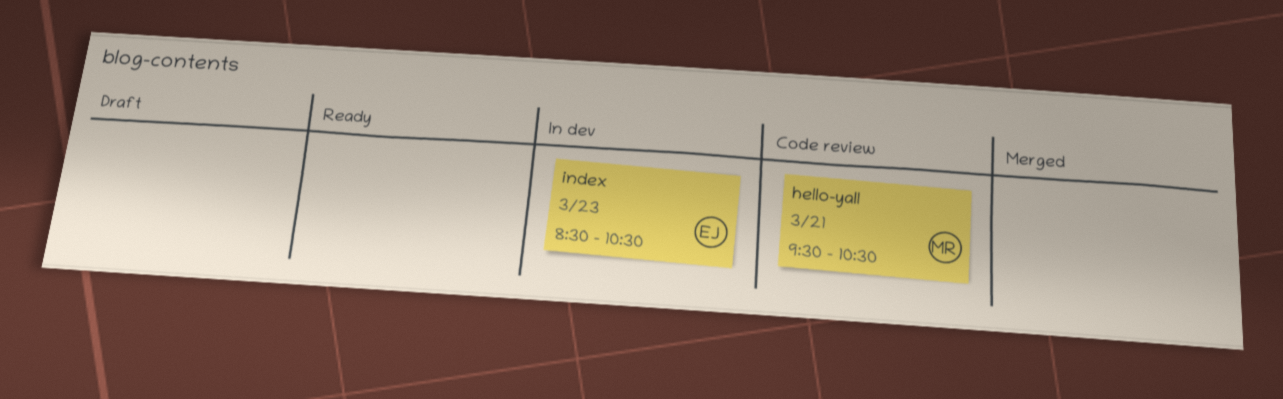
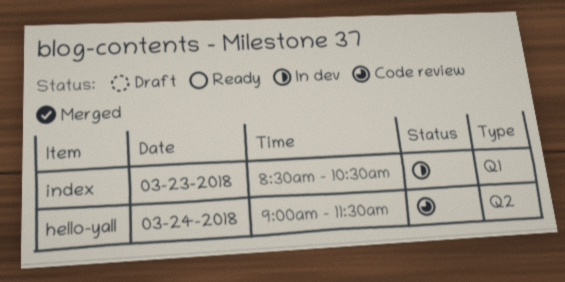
hello-yall, day: Mar 21 -> Mar 24
hello-yall, begins: 09:30 -> 09:00
hello-yall, ends: 10:30 -> 11:30

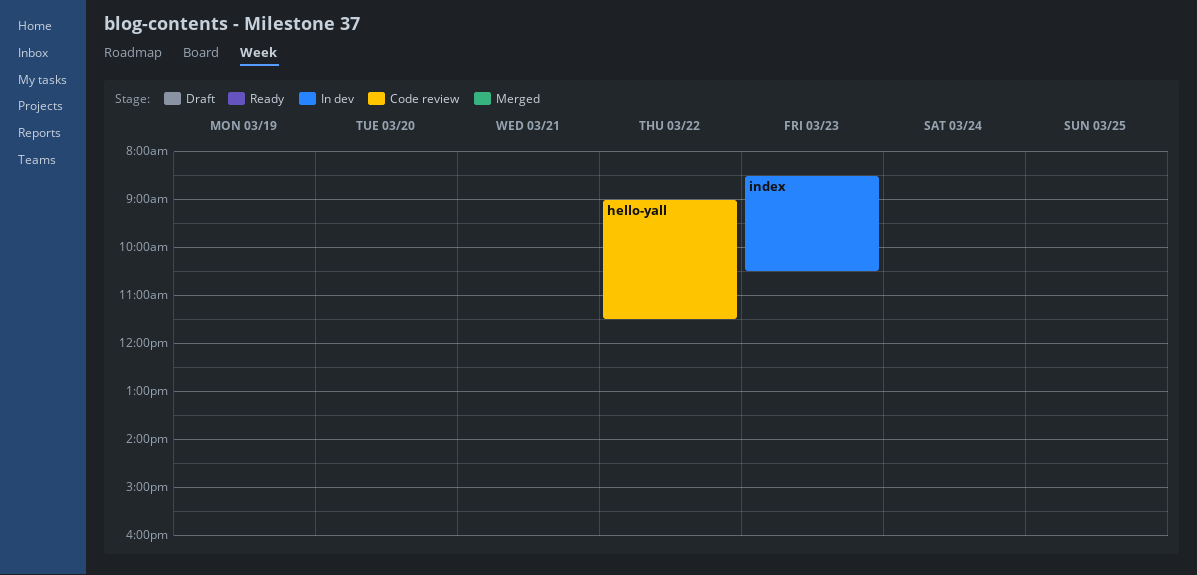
hello-yall, day: Mar 24 -> Mar 22

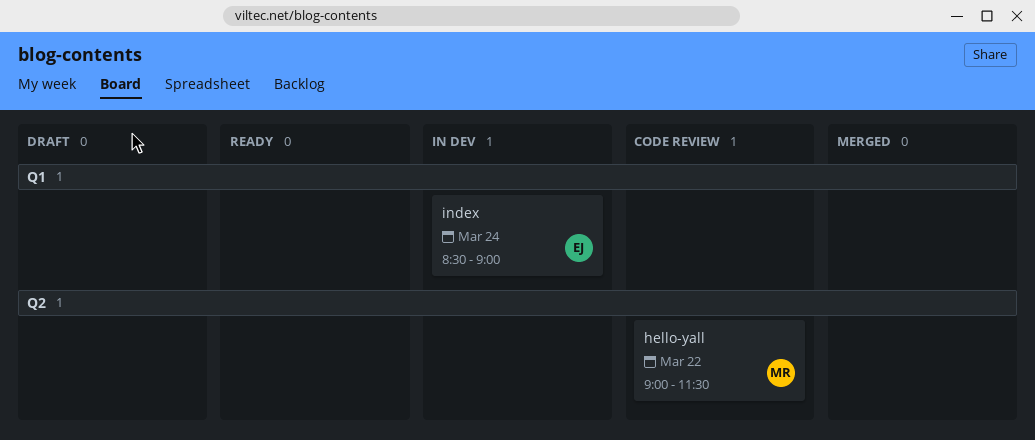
index, day: Mar 23 -> Mar 24
index, ends: 10:30 -> 09:00

